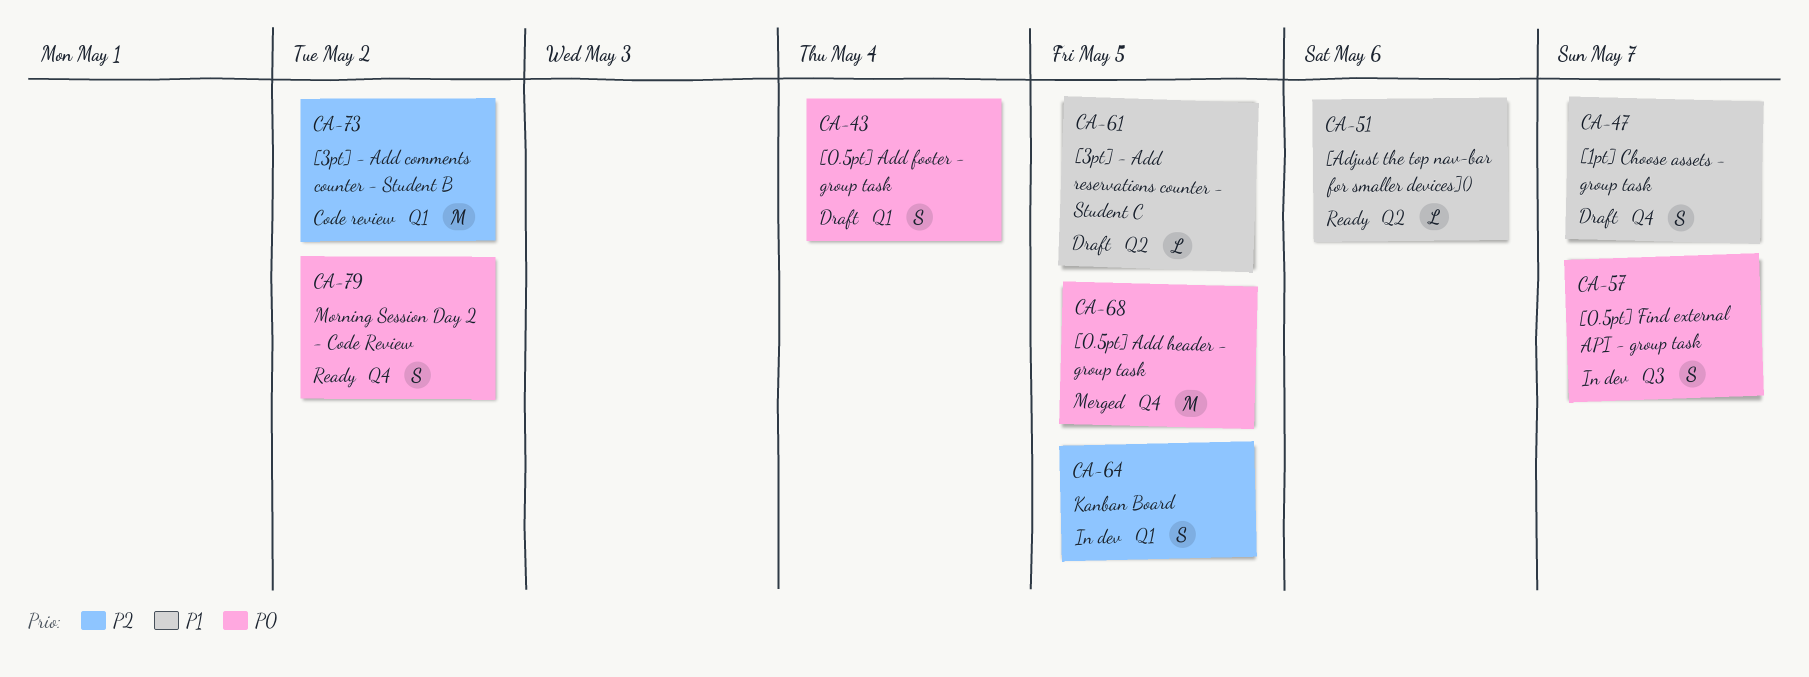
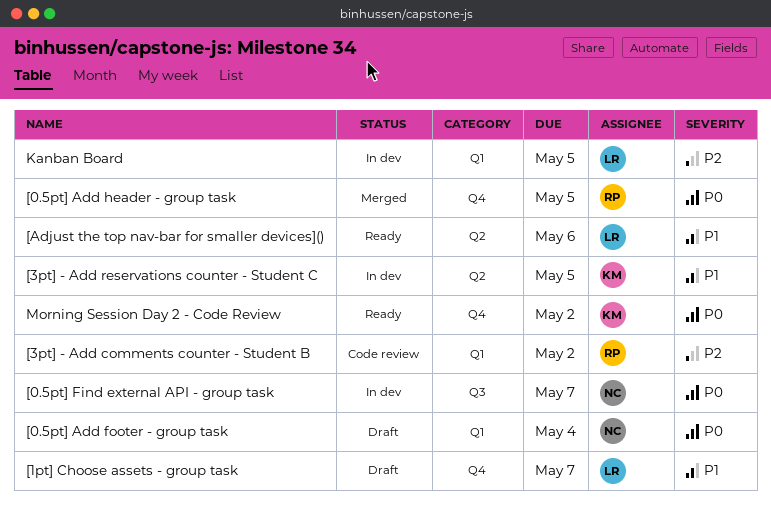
[3pt] - Add reservations counter - Student C, status: Draft -> In dev

